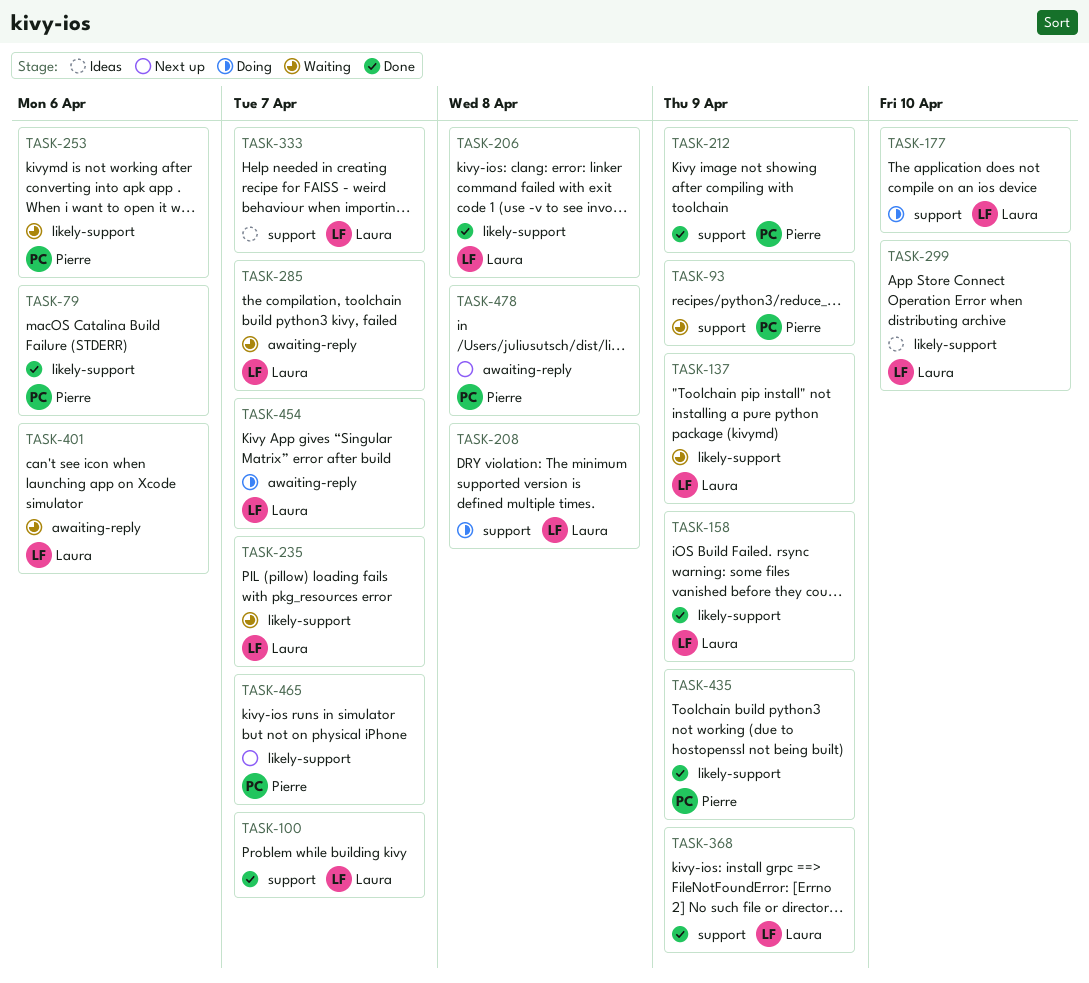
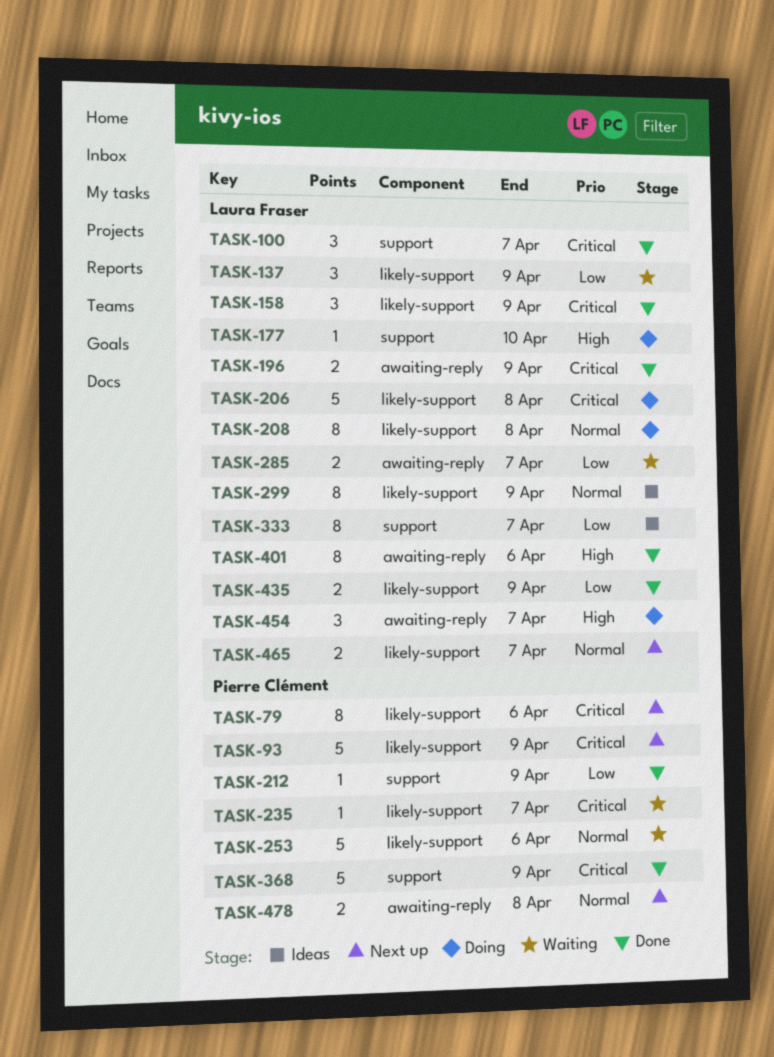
TASK-79, status: Done -> Next up
TASK-93, status: Waiting -> Next up
TASK-93, label: support -> likely-support
TASK-196: none -> present
TASK-206, status: Done -> Doing
TASK-208, label: support -> likely-support
TASK-235, owner: Laura Fraser -> Pierre Clément
TASK-299, due: Apr 10 -> Apr 9
TASK-368, owner: Laura Fraser -> Pierre Clément
TASK-401, status: Waiting -> Done
TASK-435, owner: Pierre Clément -> Laura Fraser
TASK-465, owner: Pierre Clément -> Laura Fraser

